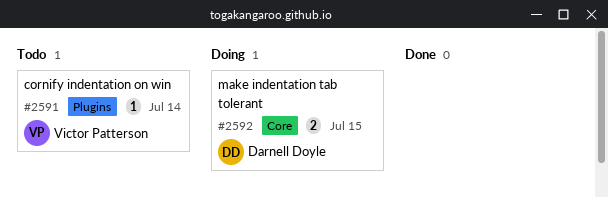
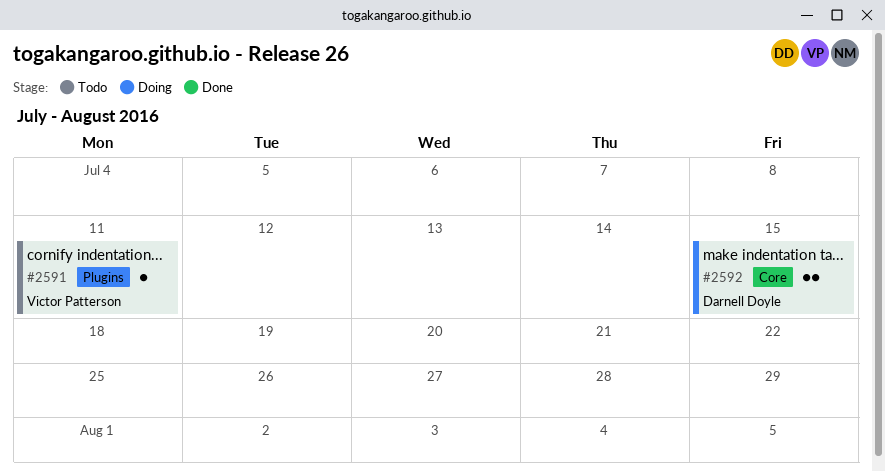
#2591, due: Jul 14 -> Jul 11

